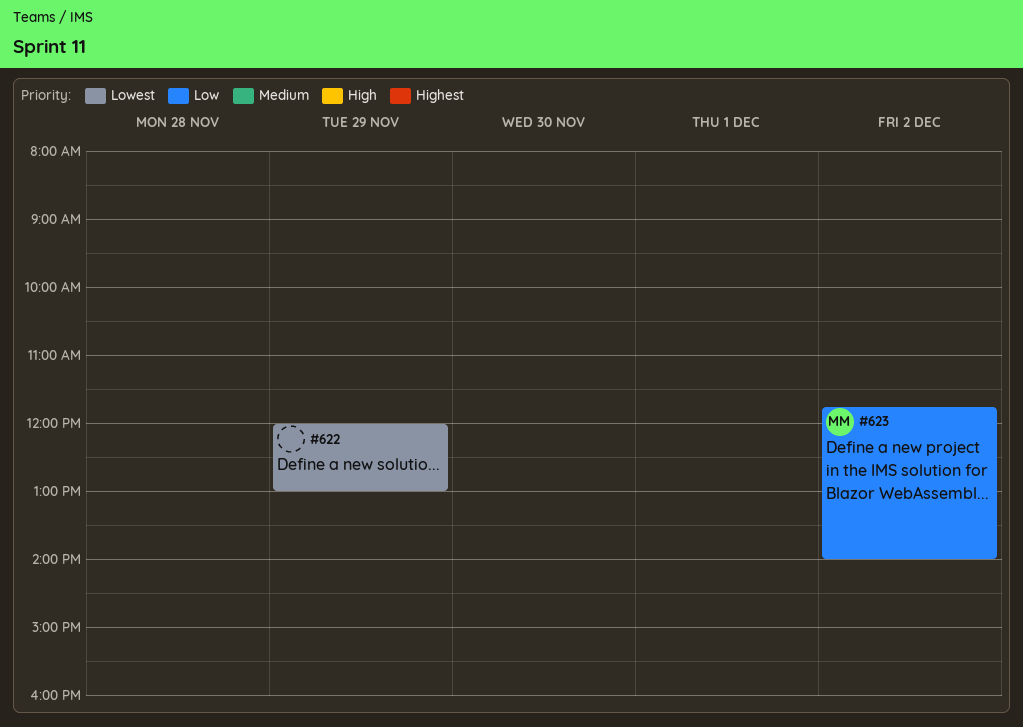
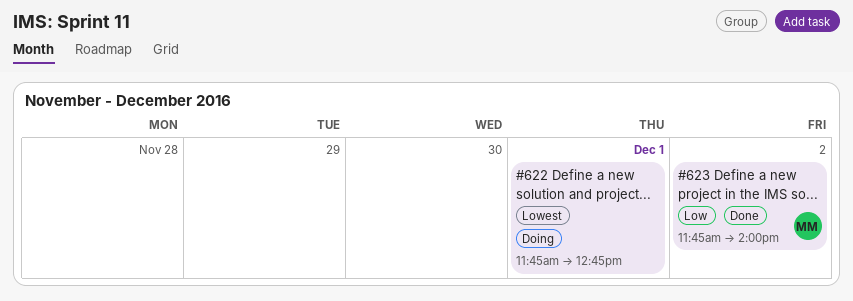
#622, day: Nov 29 -> Dec 1
#622, begins: 12:00 -> 11:45
#622, ends: 13:00 -> 12:45

